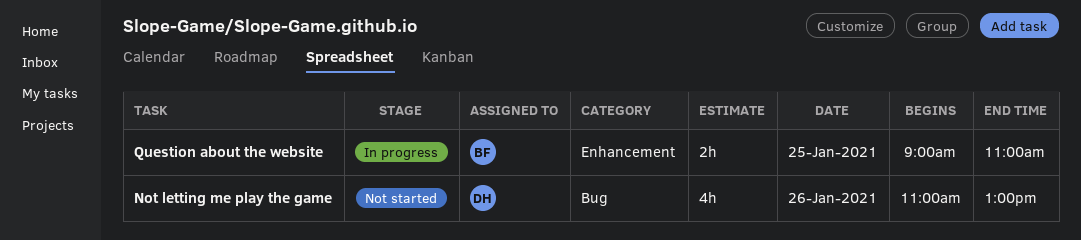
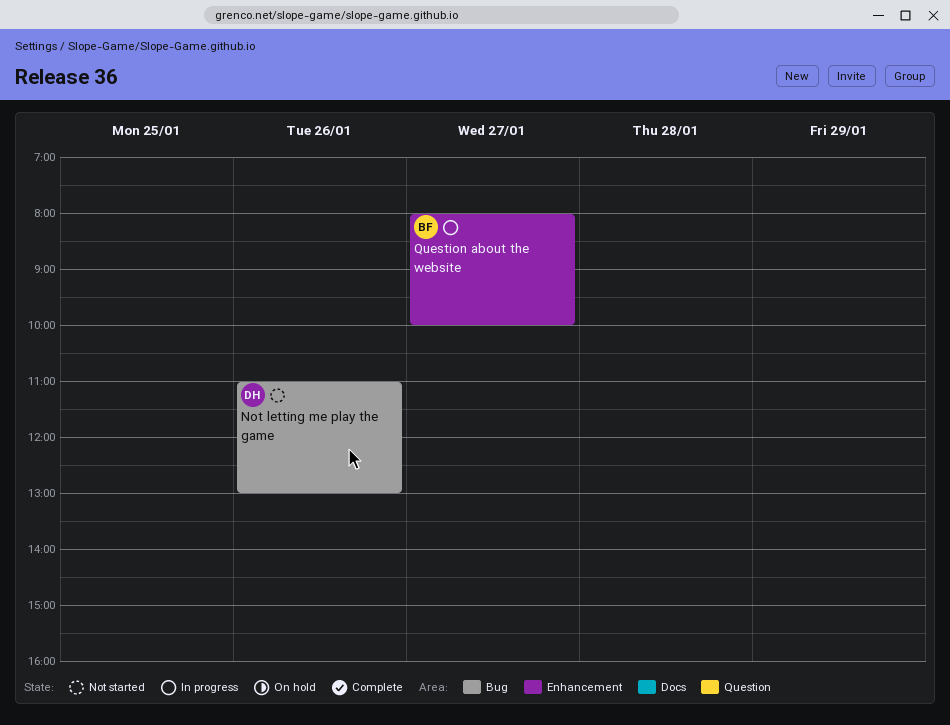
Question about the website, day: Jan 25 -> Jan 27
Question about the website, begins: 09:00 -> 08:00
Question about the website, ends: 11:00 -> 10:00

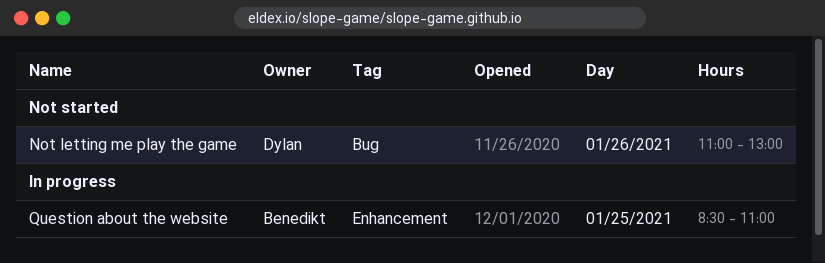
Question about the website, day: Jan 27 -> Jan 25
Question about the website, begins: 08:00 -> 08:30
Question about the website, ends: 10:00 -> 11:00

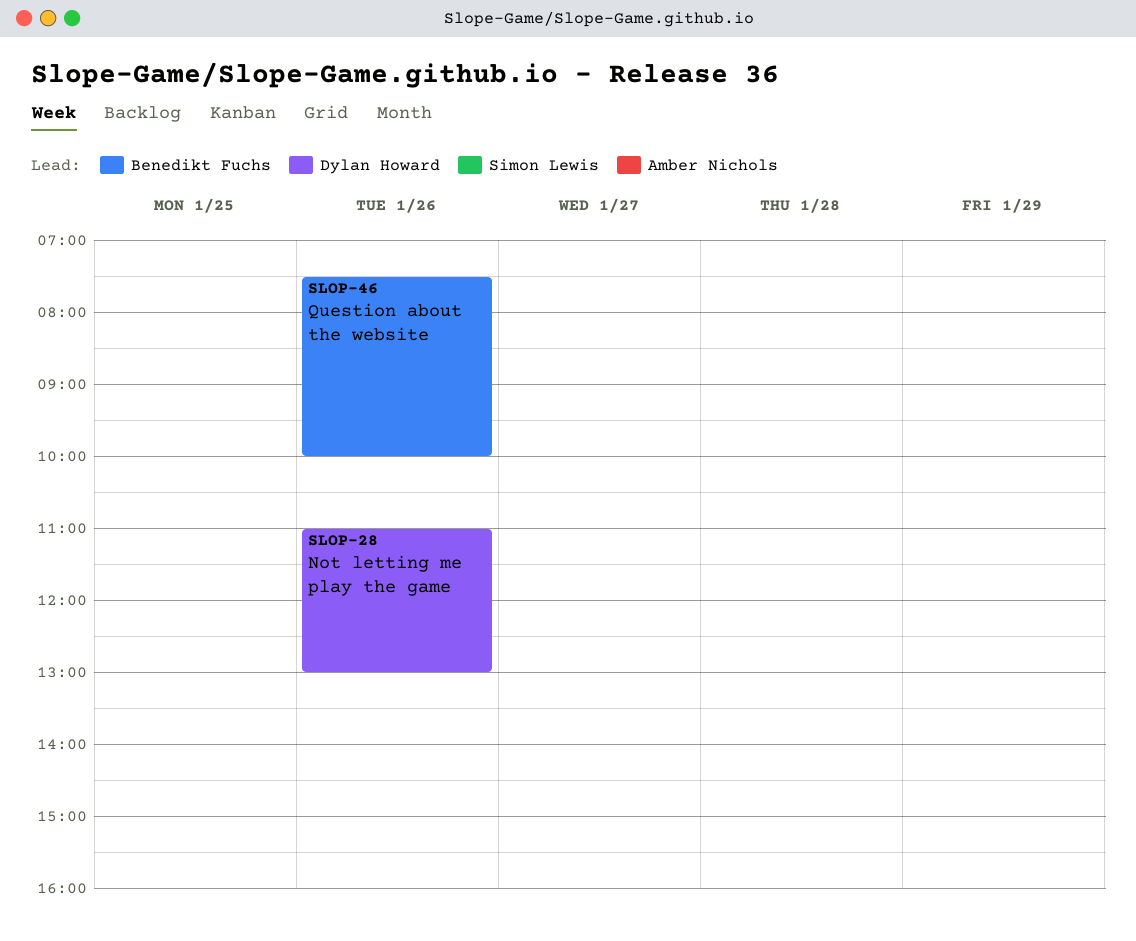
Question about the website, day: Jan 25 -> Jan 26
Question about the website, begins: 08:30 -> 07:30
Question about the website, ends: 11:00 -> 10:00

